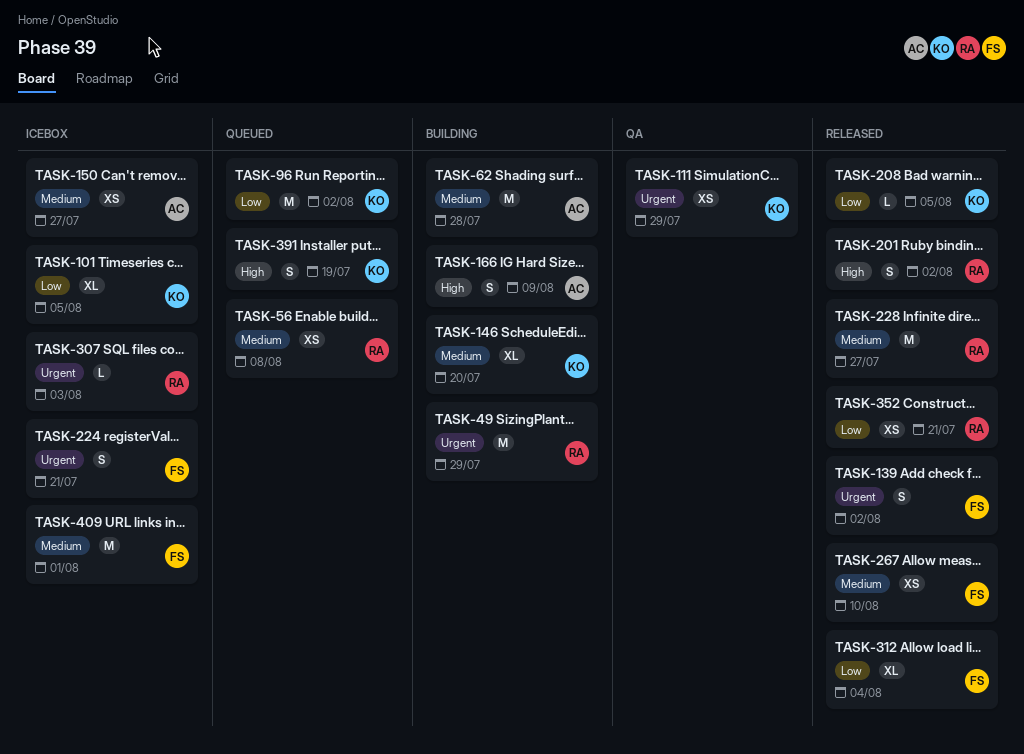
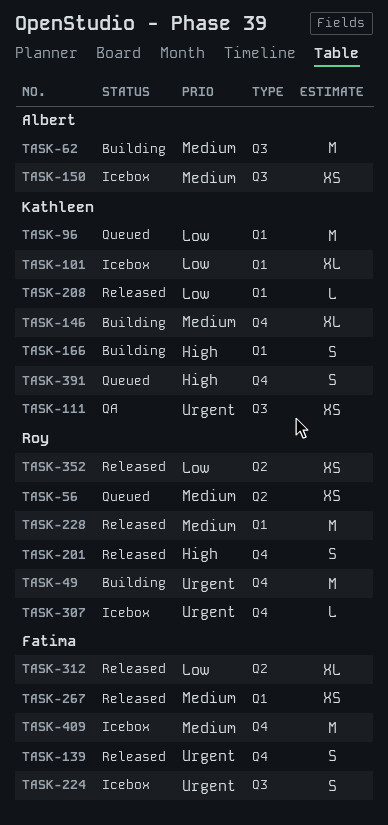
TASK-166, owner: Albert -> Kathleen

